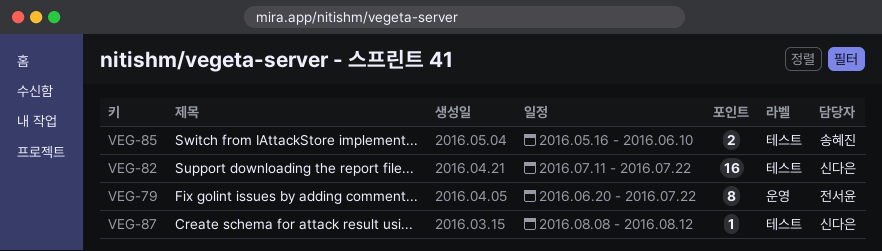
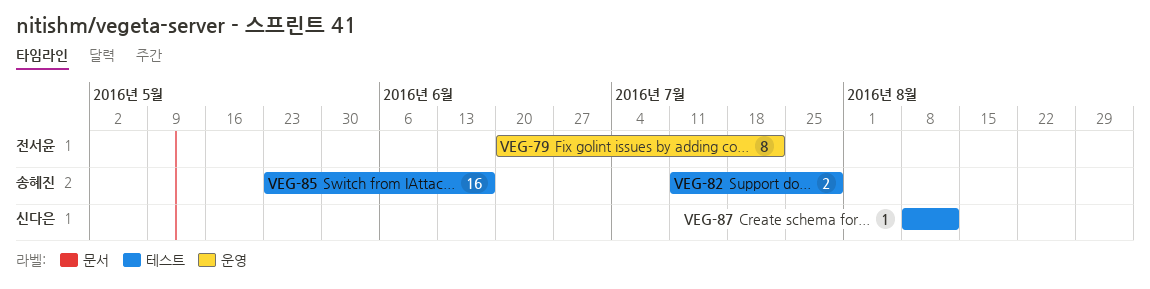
VEG-82, owner: 신다은 -> 송혜진
VEG-82, estimate: 16 -> 2
VEG-82, due: Jul 22 -> Jul 29
VEG-85, estimate: 2 -> 16
VEG-85, start: May 16 -> May 23
VEG-85, due: Jun 10 -> Jun 17

